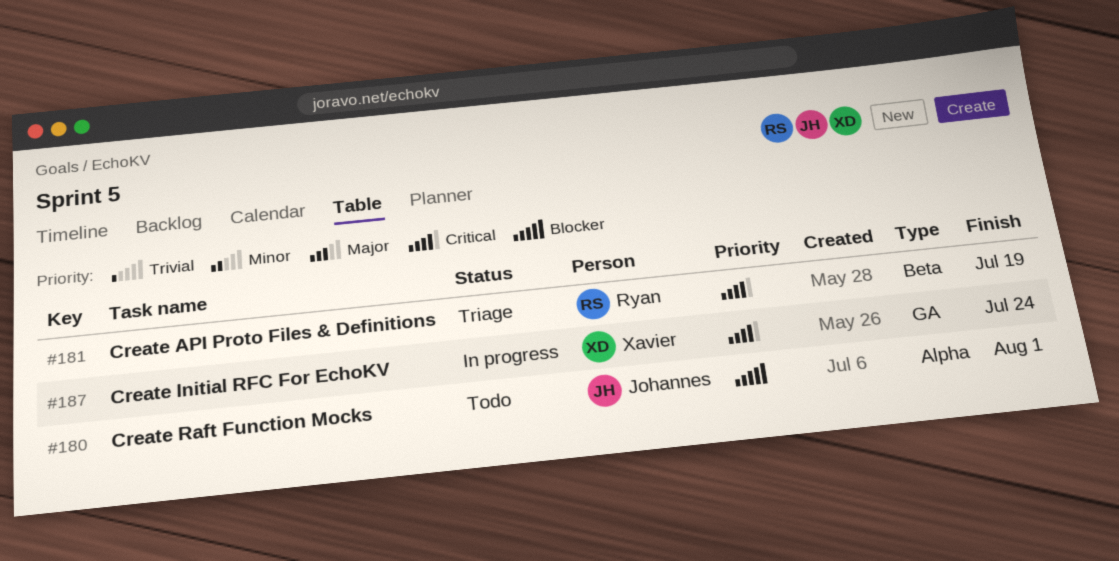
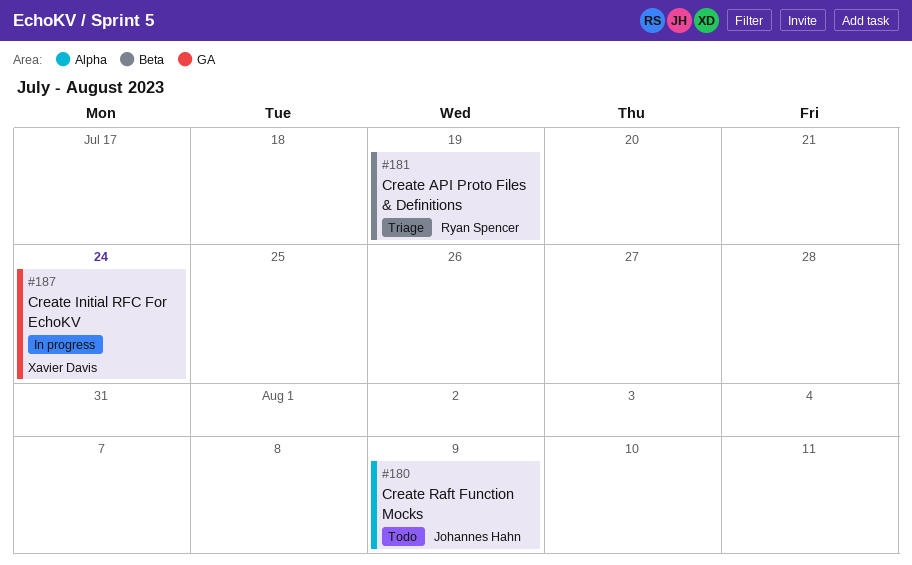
#180, due: Aug 1 -> Aug 9

